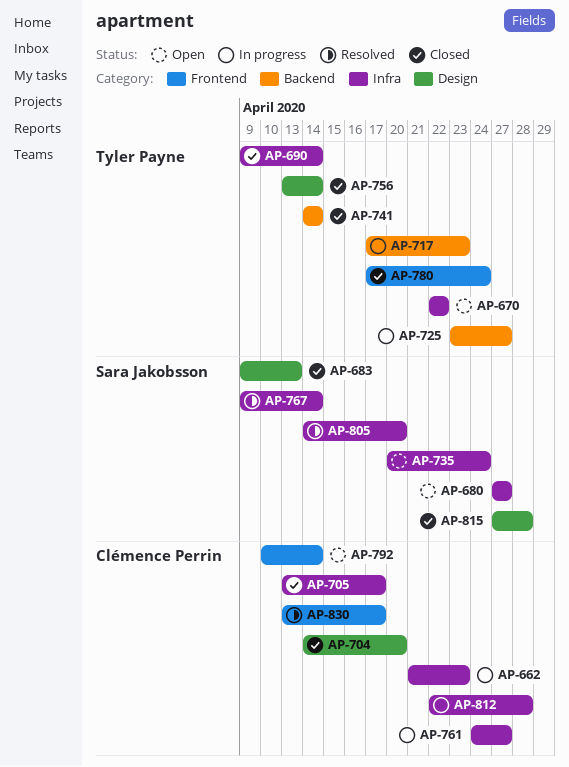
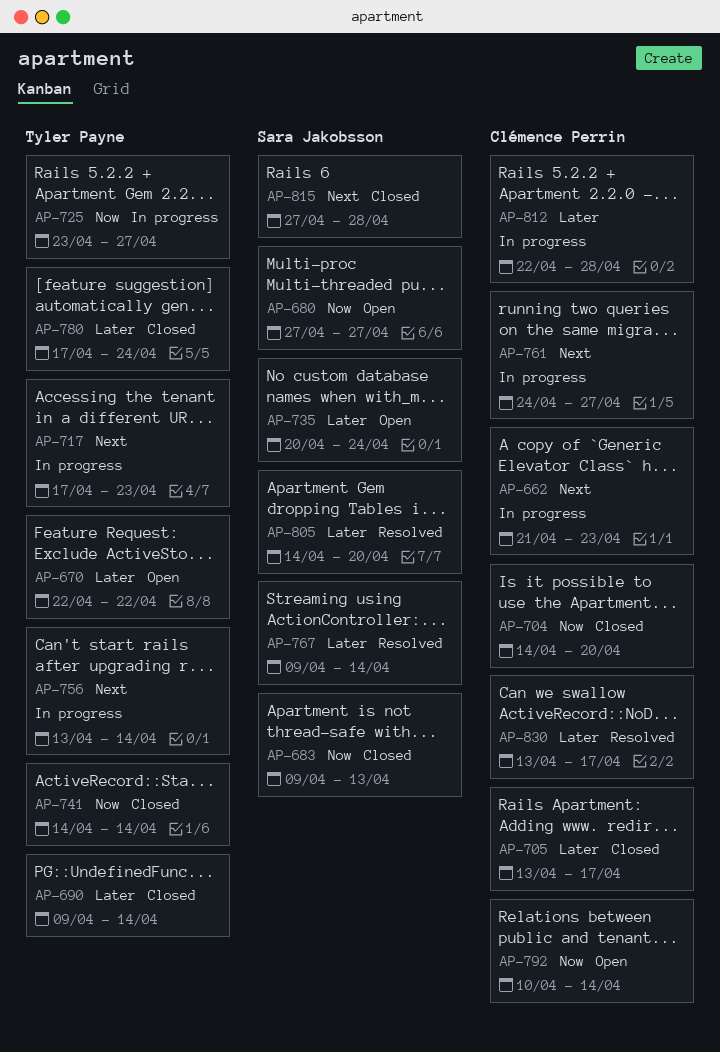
AP-756, status: Closed -> In progress

